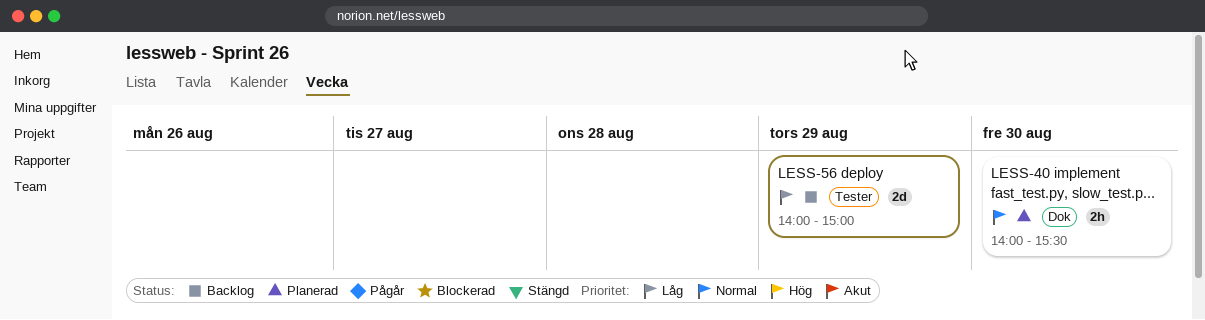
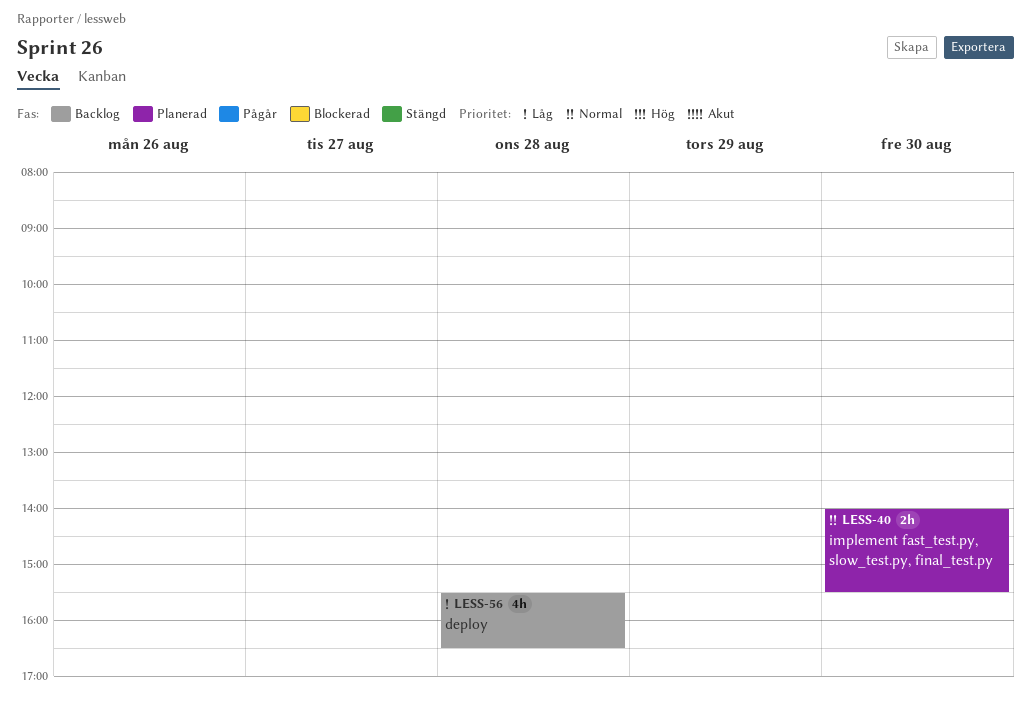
LESS-56, estimate: 2d -> 4h
LESS-56, day: Aug 29 -> Aug 28
LESS-56, begins: 14:00 -> 15:30
LESS-56, ends: 15:00 -> 16:30

